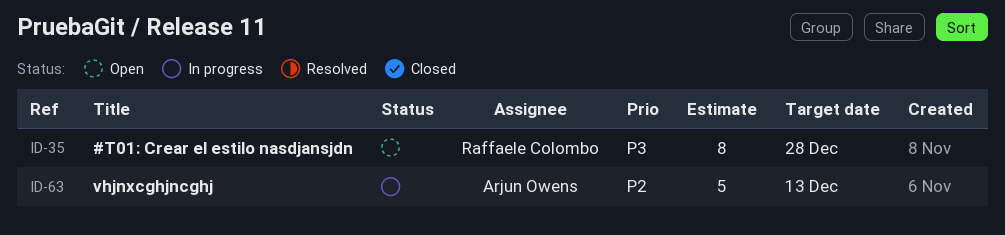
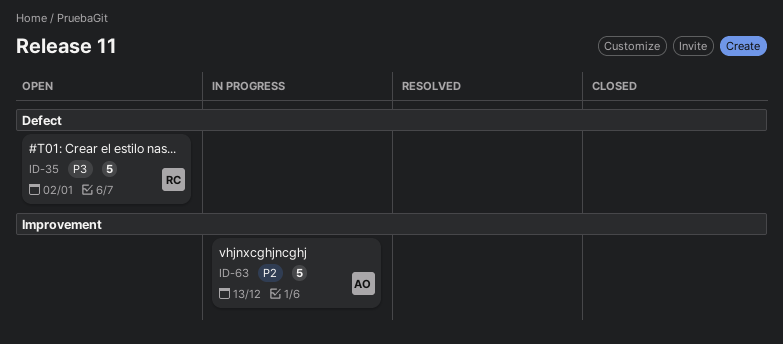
ID-35, estimate: 8 -> 5
ID-35, due: Dec 28 -> Jan 2

